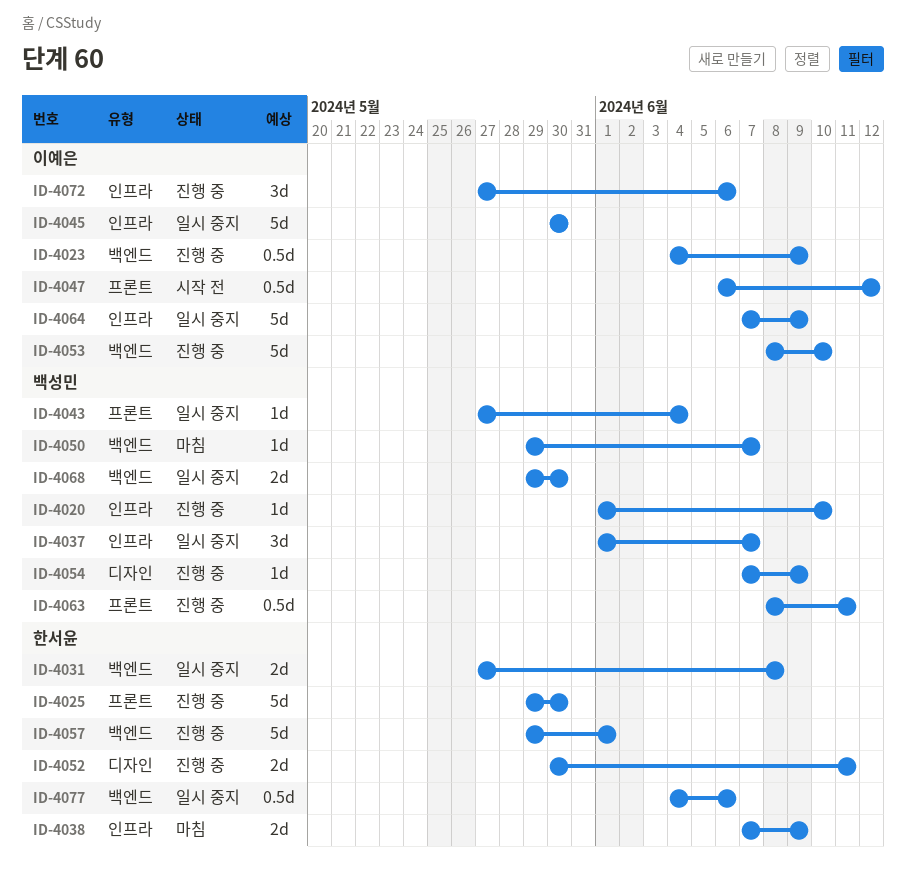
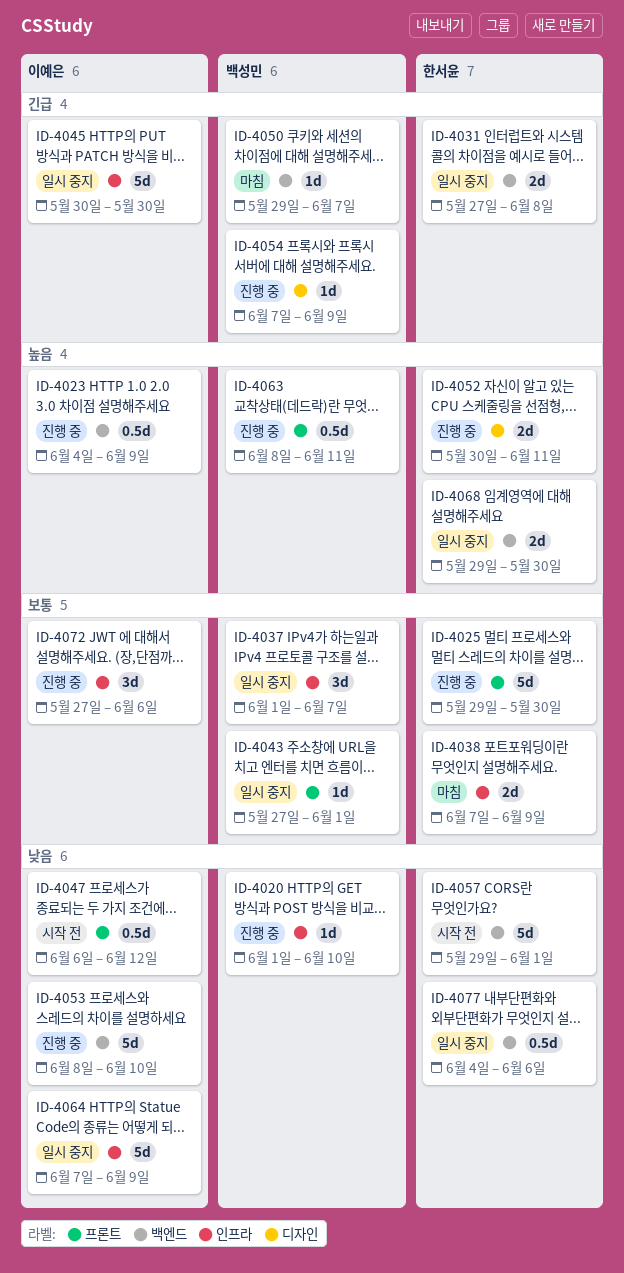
ID-4043, due: Jun 4 -> Jun 1
ID-4057, status: 진행 중 -> 시작 전
ID-4068, owner: 백성민 -> 한서윤

